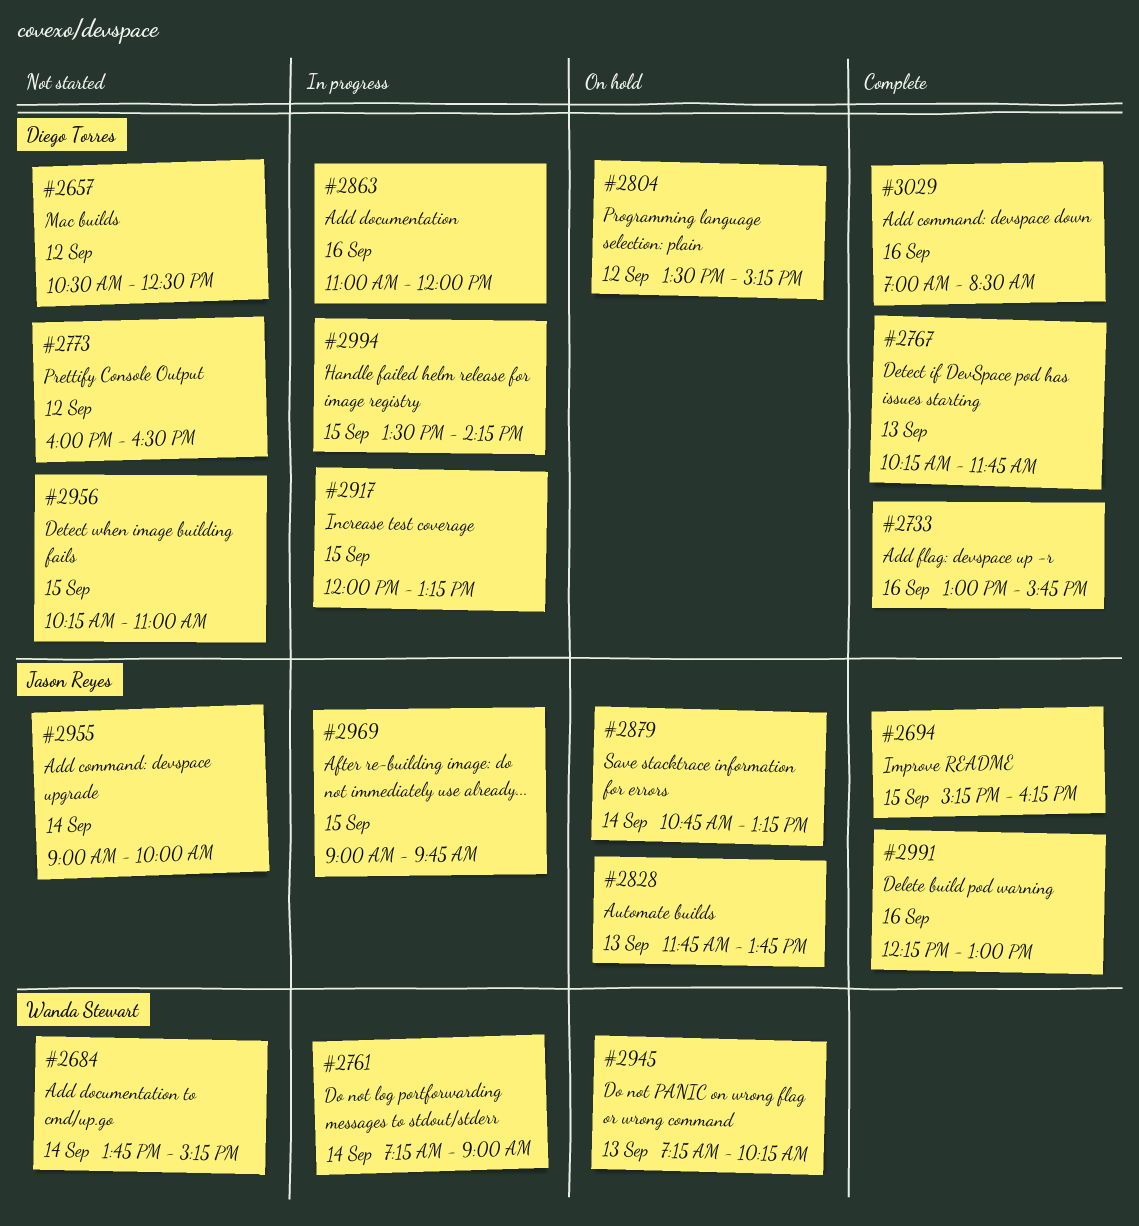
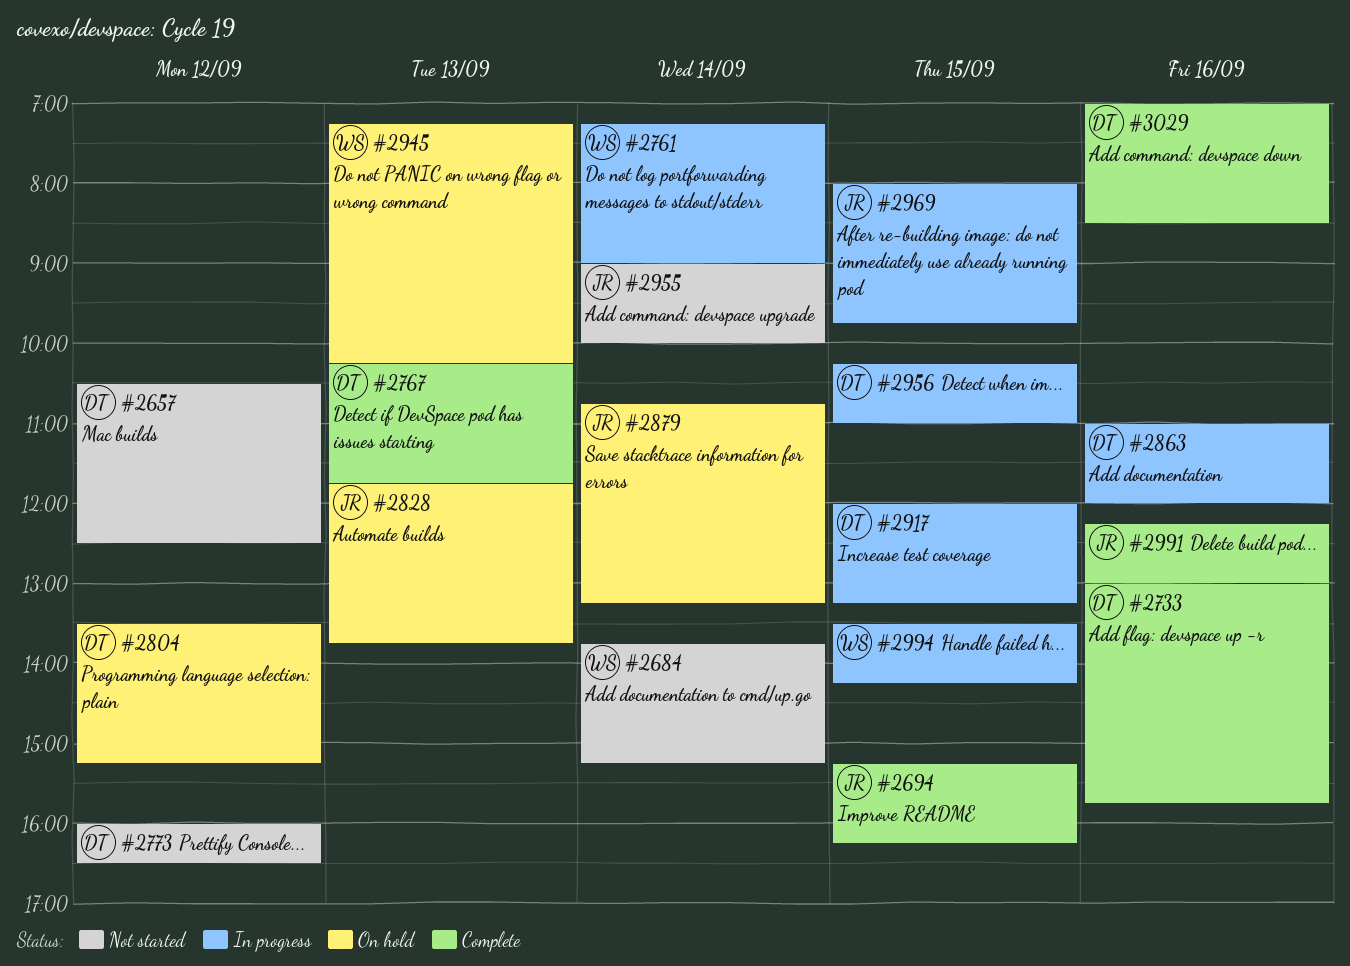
#2956, status: Not started -> In progress
#2969, begins: 09:00 -> 08:00
#2994, owner: Diego Torres -> Wanda Stewart

